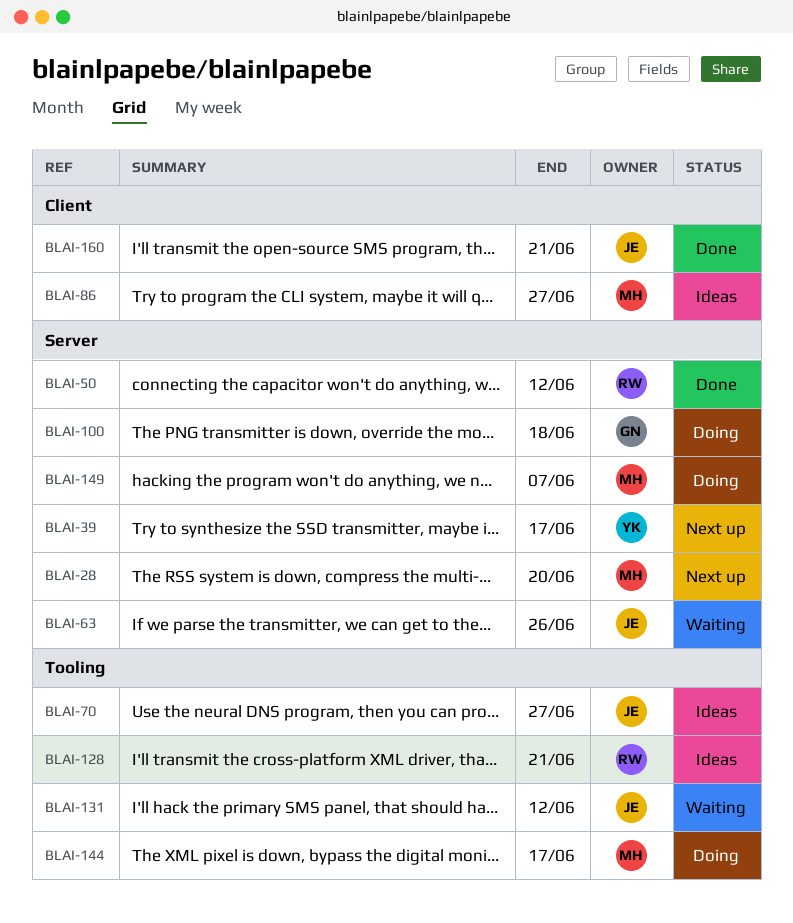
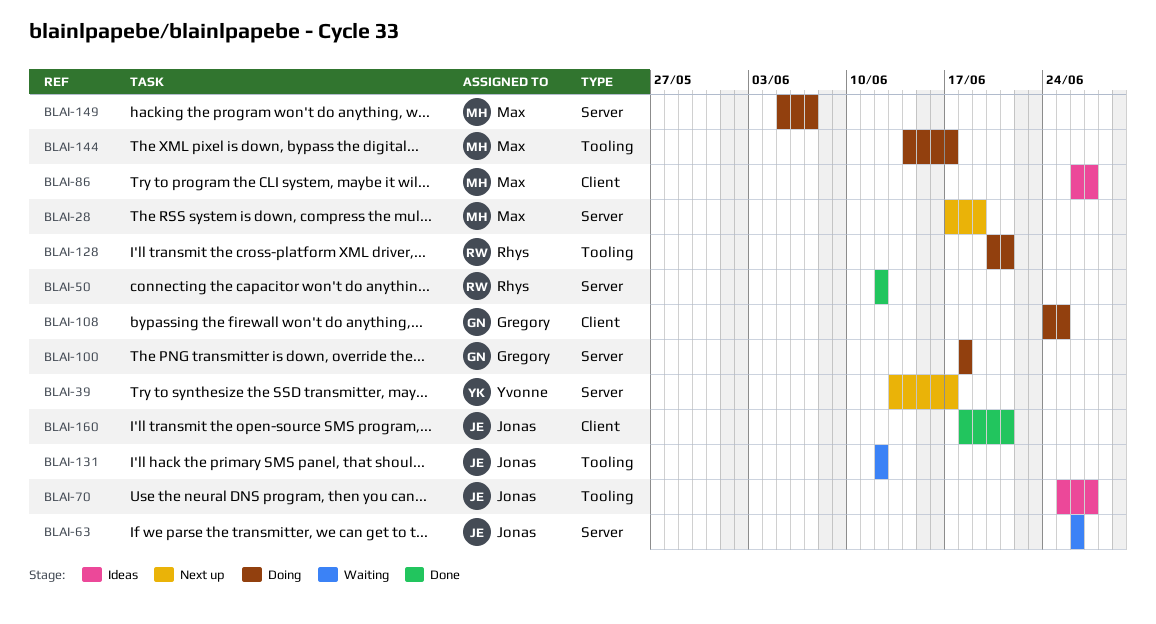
BLAI-28, due: Jun 20 -> Jun 19
BLAI-108: none -> present
BLAI-128, status: Ideas -> Doing

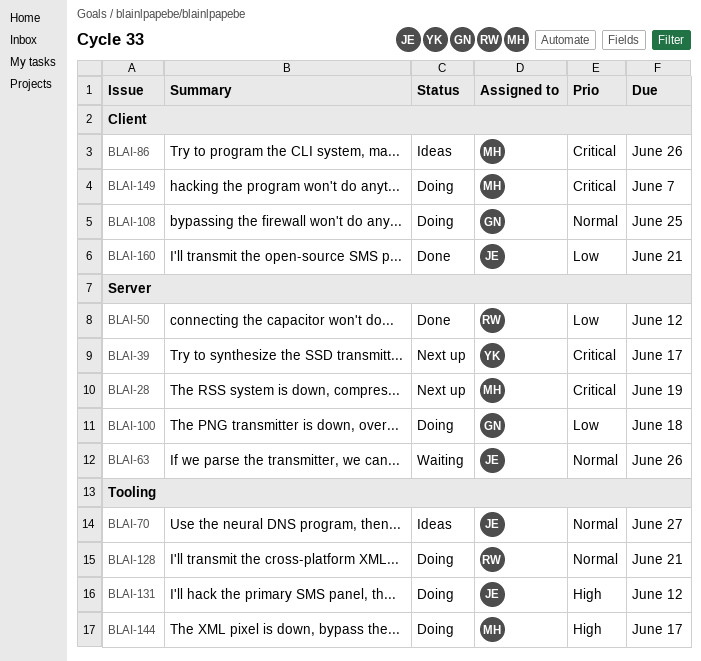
BLAI-86, due: Jun 27 -> Jun 26
BLAI-131, status: Waiting -> Doing
BLAI-149, label: Server -> Client

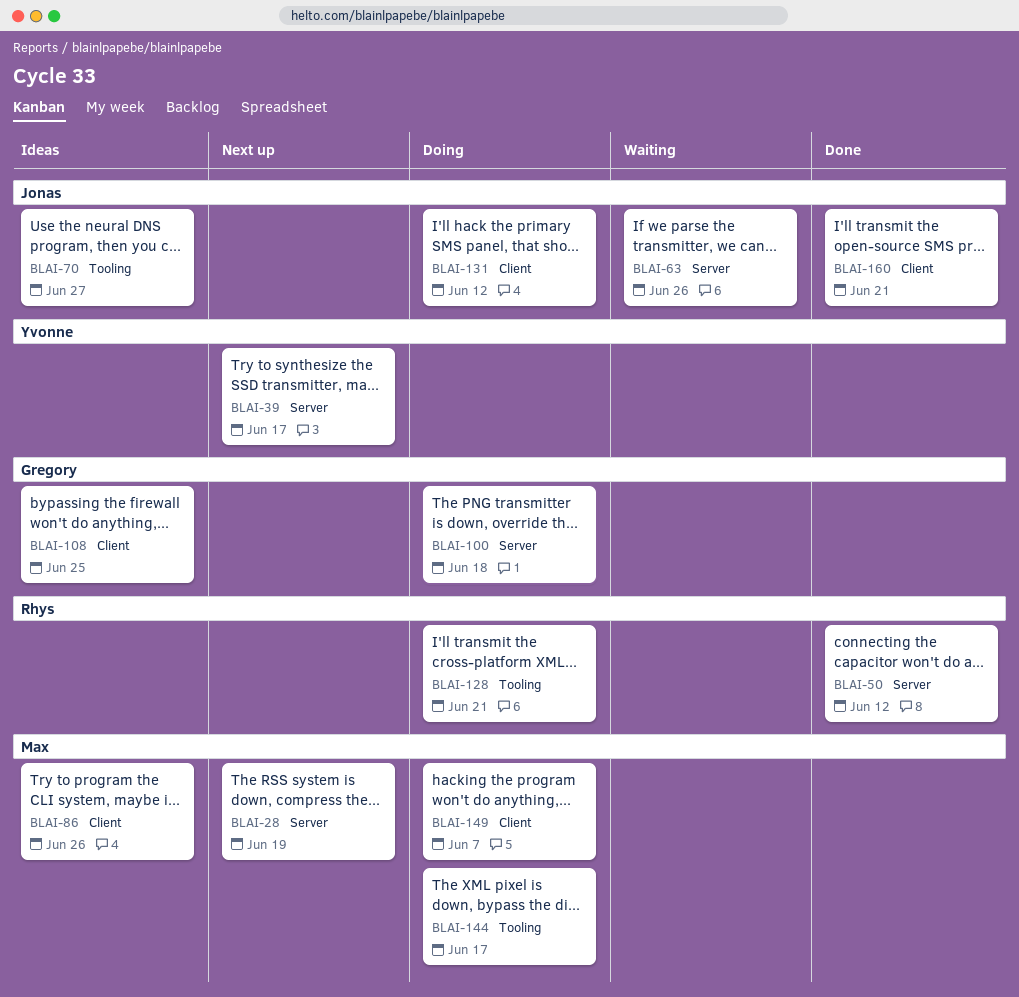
BLAI-108, status: Doing -> Ideas
BLAI-131, label: Tooling -> Client

